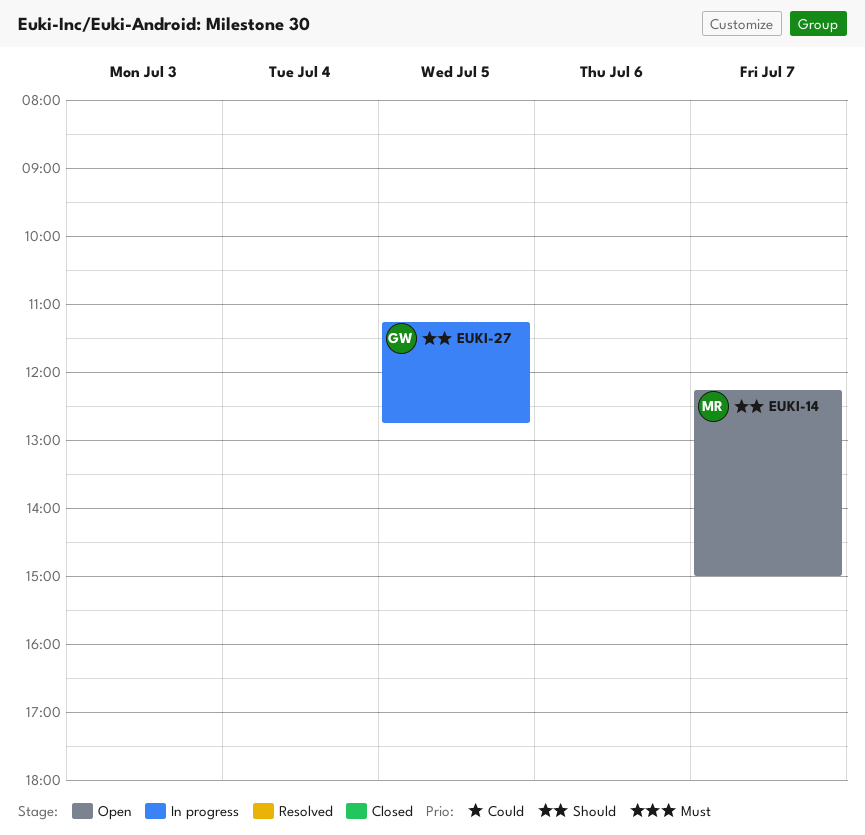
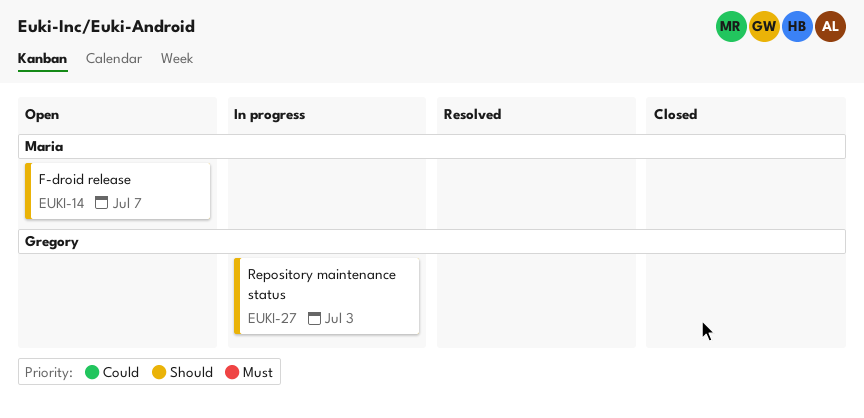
EUKI-27, day: Jul 5 -> Jul 3

